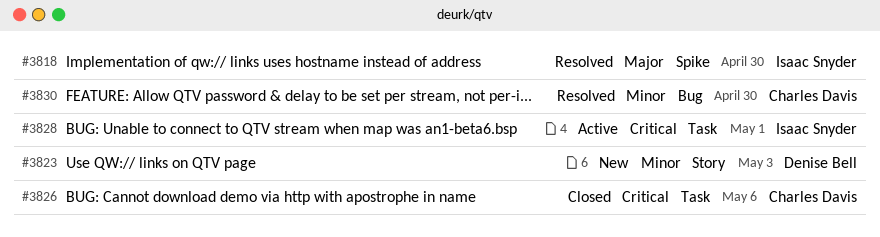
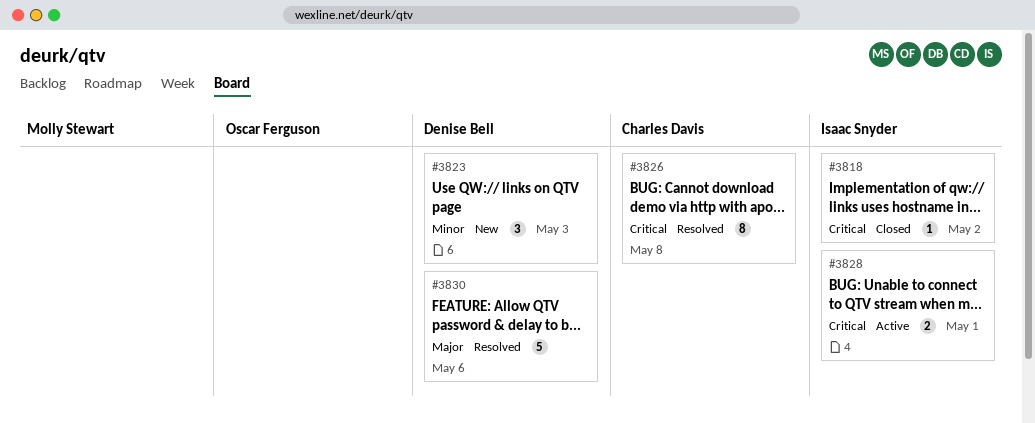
#3818, status: Resolved -> Closed
#3818, priority: Major -> Critical
#3818, due: Apr 30 -> May 2
#3826, status: Closed -> Resolved
#3826, due: May 6 -> May 8
#3830, owner: Charles Davis -> Denise Bell
#3830, priority: Minor -> Major
#3830, due: Apr 30 -> May 6

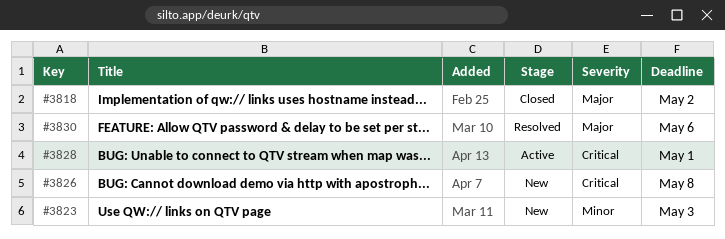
#3818, priority: Critical -> Major
#3826, status: Resolved -> New

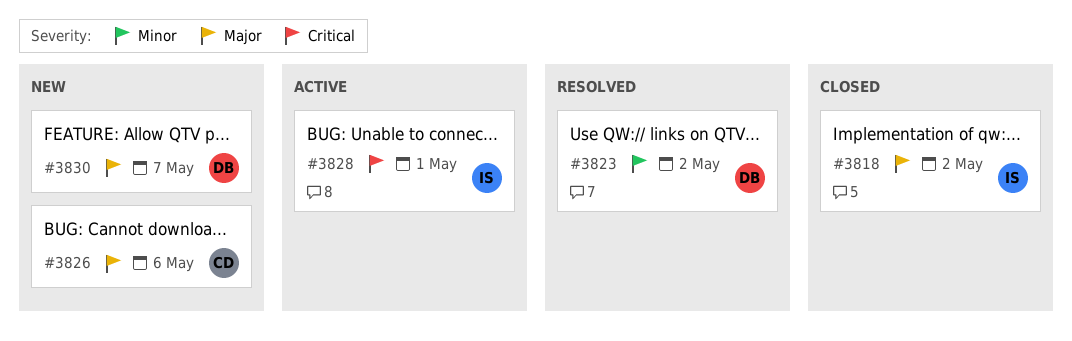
#3823, status: New -> Resolved
#3823, due: May 3 -> May 2
#3826, priority: Critical -> Major
#3826, due: May 8 -> May 6
#3830, status: Resolved -> New
#3830, due: May 6 -> May 7

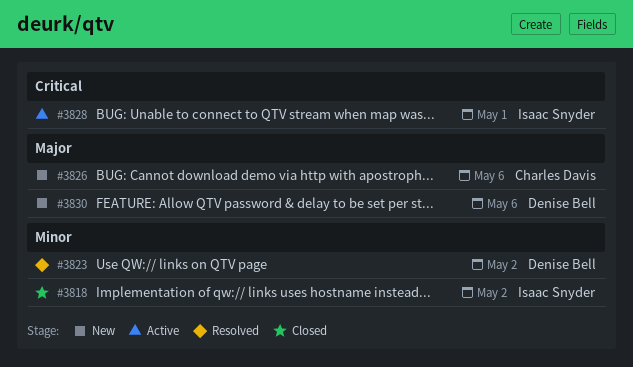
#3818, priority: Major -> Minor
#3830, due: May 7 -> May 6

